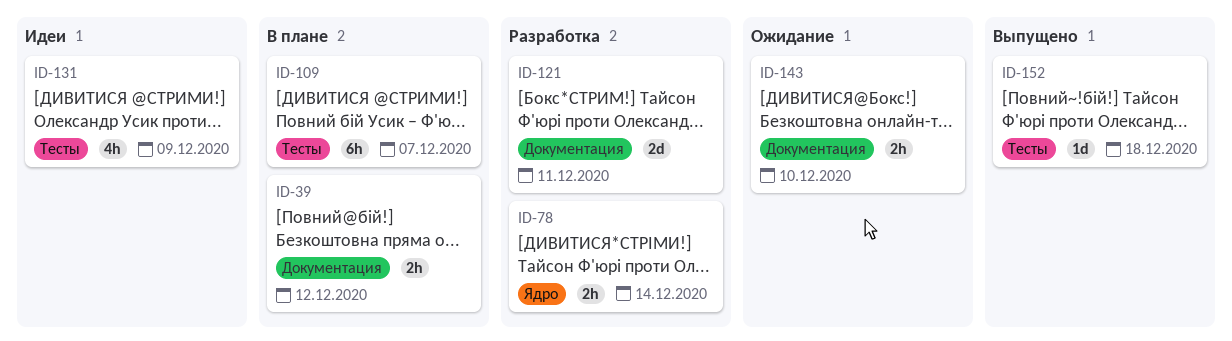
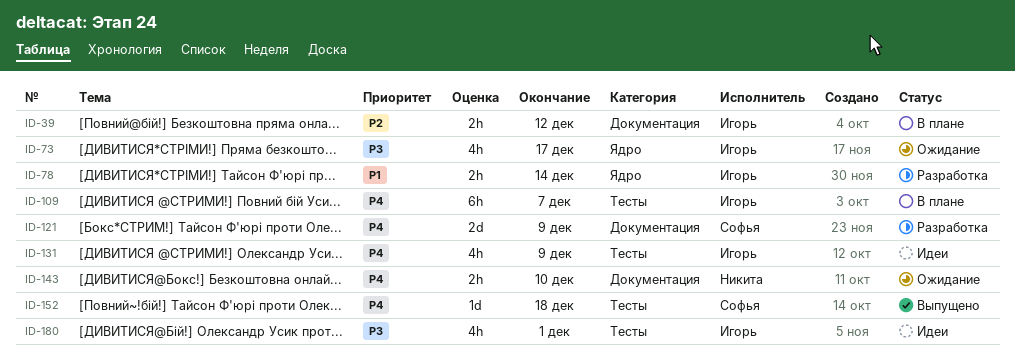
ID-73: none -> present
ID-121, due: Dec 11 -> Dec 9
ID-180: none -> present

